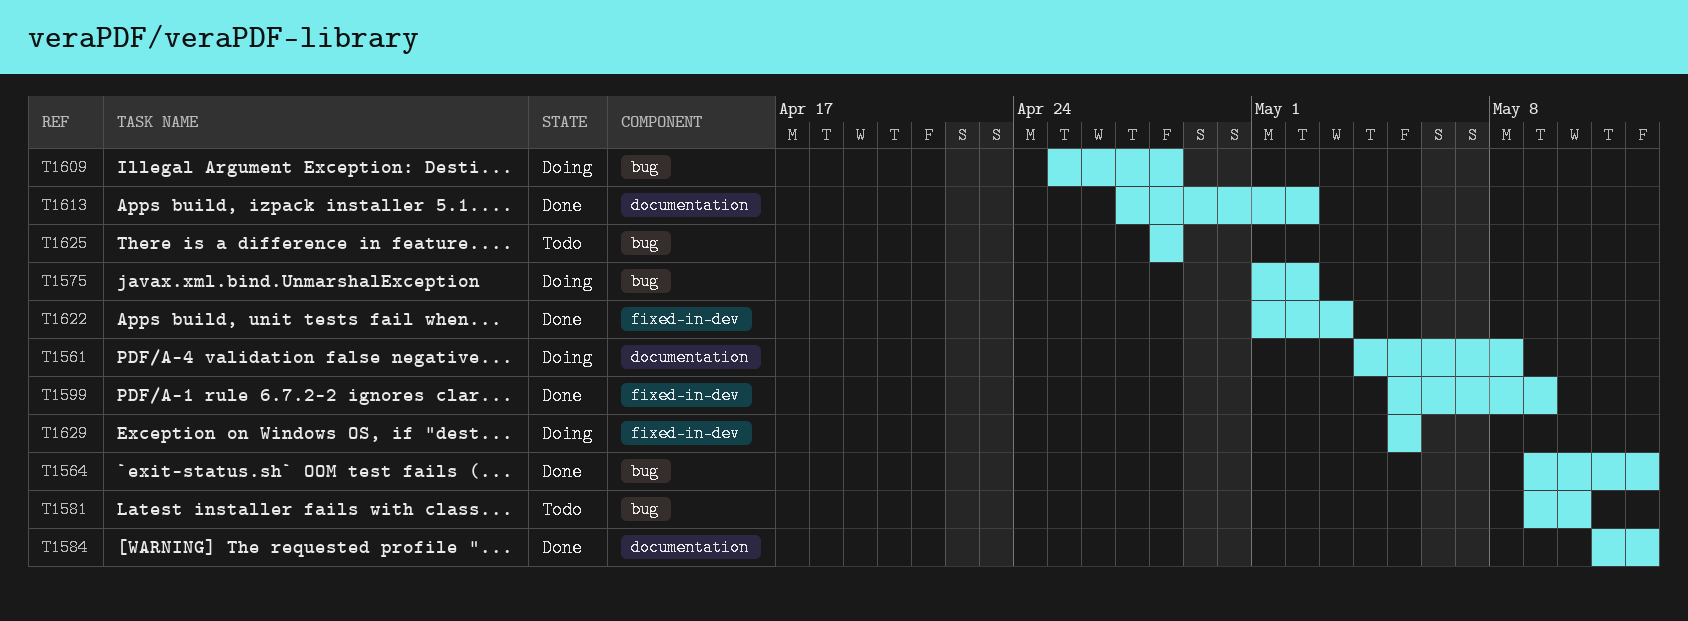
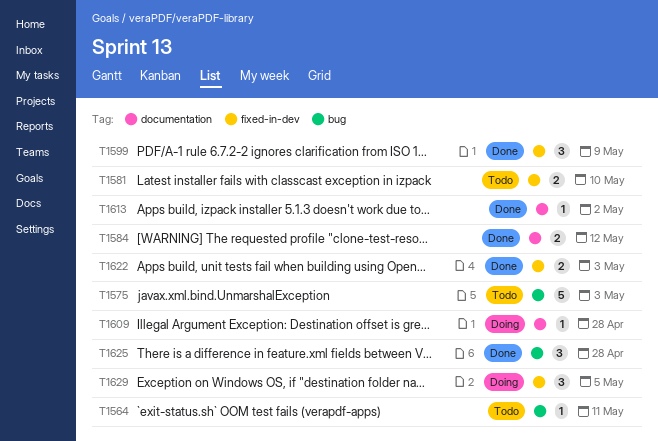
T1561: present -> none
T1564, status: Done -> Todo
T1564, due: May 12 -> May 11
T1575, status: Doing -> Todo
T1575, due: May 2 -> May 3
T1581, label: bug -> fixed-in-dev
T1609, label: bug -> documentation
T1625, status: Todo -> Done

